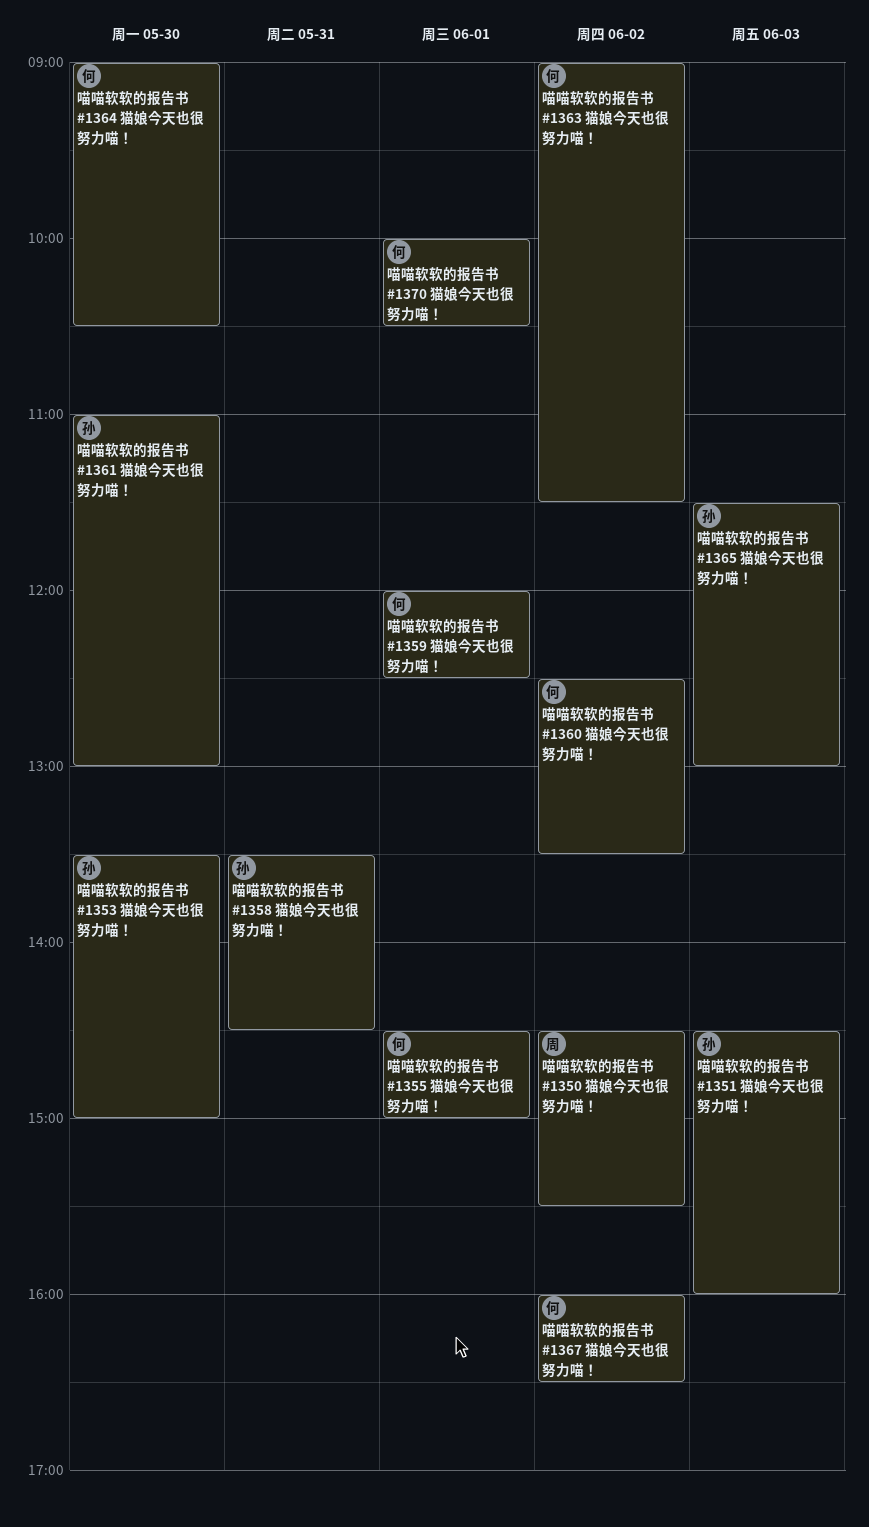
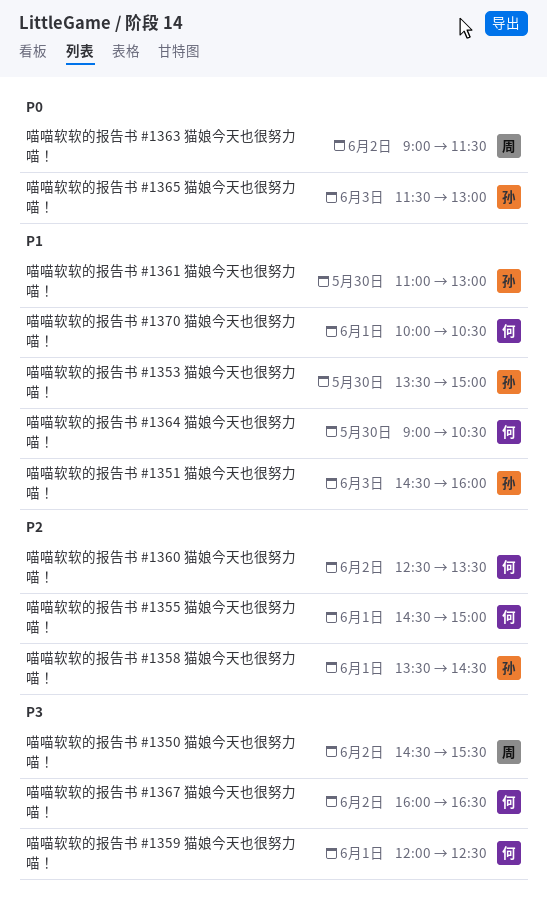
喵喵软软的报告书 #1358 猫娘今天也很努力喵！, day: May 31 -> Jun 1
喵喵软软的报告书 #1363 猫娘今天也很努力喵！, owner: 何 -> 周

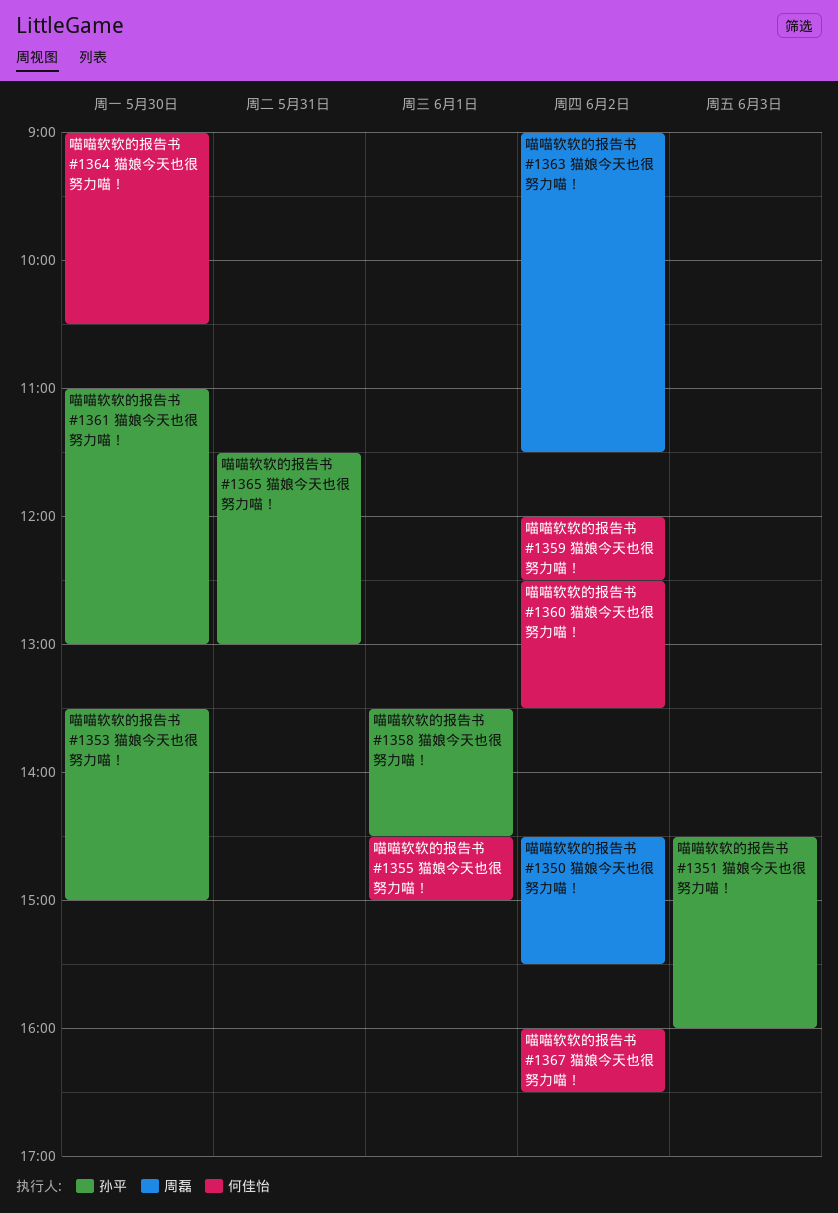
喵喵软软的报告书 #1359 猫娘今天也很努力喵！, day: Jun 1 -> Jun 2
喵喵软软的报告书 #1365 猫娘今天也很努力喵！, day: Jun 3 -> May 31
喵喵软软的报告书 #1370 猫娘今天也很努力喵！: present -> none

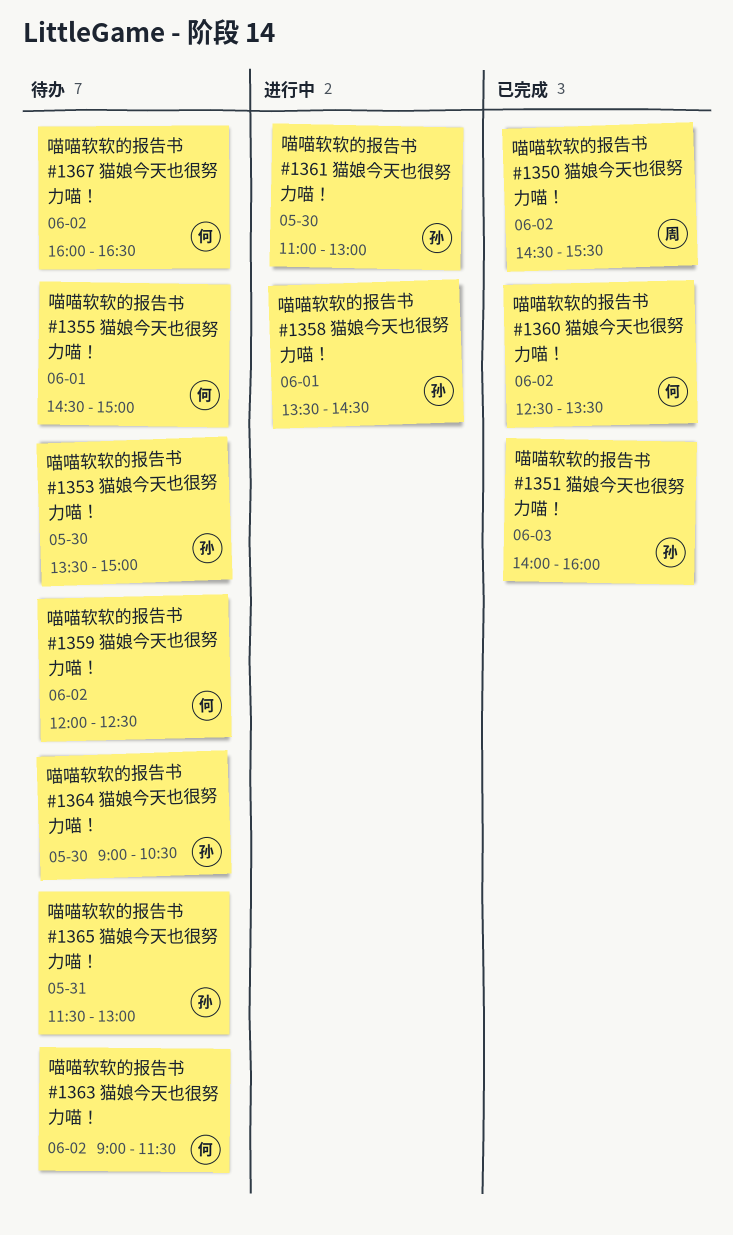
喵喵软软的报告书 #1351 猫娘今天也很努力喵！, begins: 14:30 -> 14:00
喵喵软软的报告书 #1363 猫娘今天也很努力喵！, owner: 周磊 -> 何佳怡
喵喵软软的报告书 #1364 猫娘今天也很努力喵！, owner: 何佳怡 -> 孙平

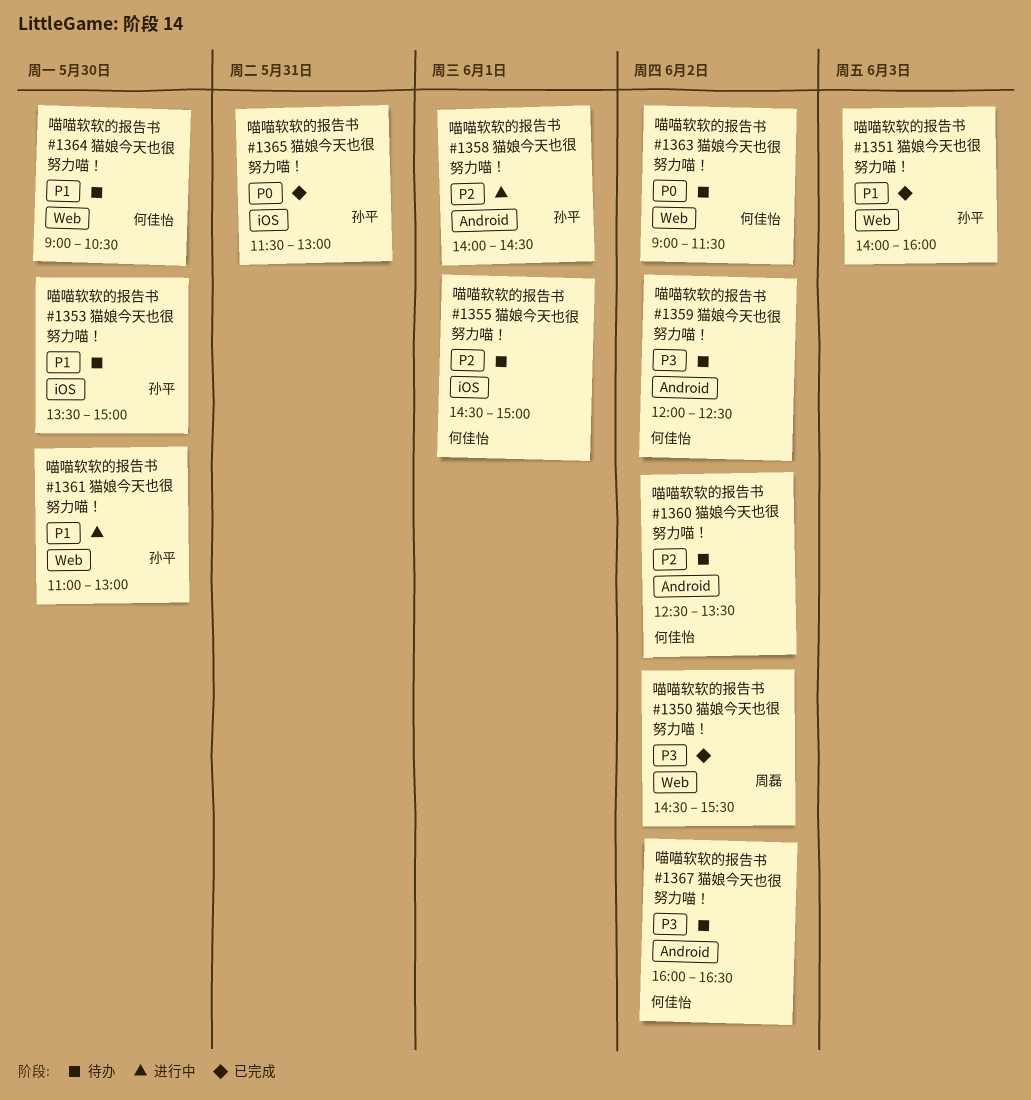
喵喵软软的报告书 #1358 猫娘今天也很努力喵！, begins: 13:30 -> 14:00
喵喵软软的报告书 #1360 猫娘今天也很努力喵！, status: 已完成 -> 待办
喵喵软软的报告书 #1364 猫娘今天也很努力喵！, owner: 孙平 -> 何佳怡
喵喵软软的报告书 #1365 猫娘今天也很努力喵！, status: 待办 -> 已完成

